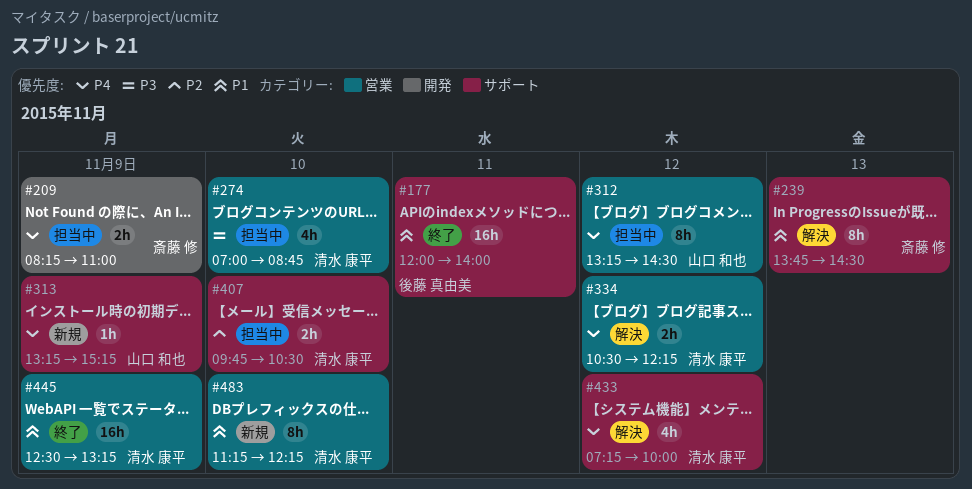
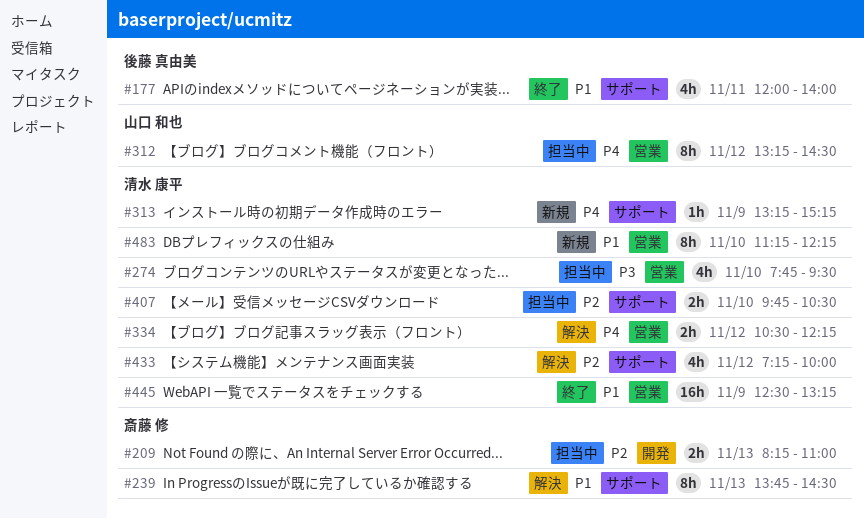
#177, estimate: 16h -> 4h
#209, priority: P4 -> P2
#209, day: Nov 9 -> Nov 13
#274, begins: 07:00 -> 07:45
#274, ends: 08:45 -> 09:30
#313, owner: 山口 和也 -> 清水 康平
#433, priority: P4 -> P2

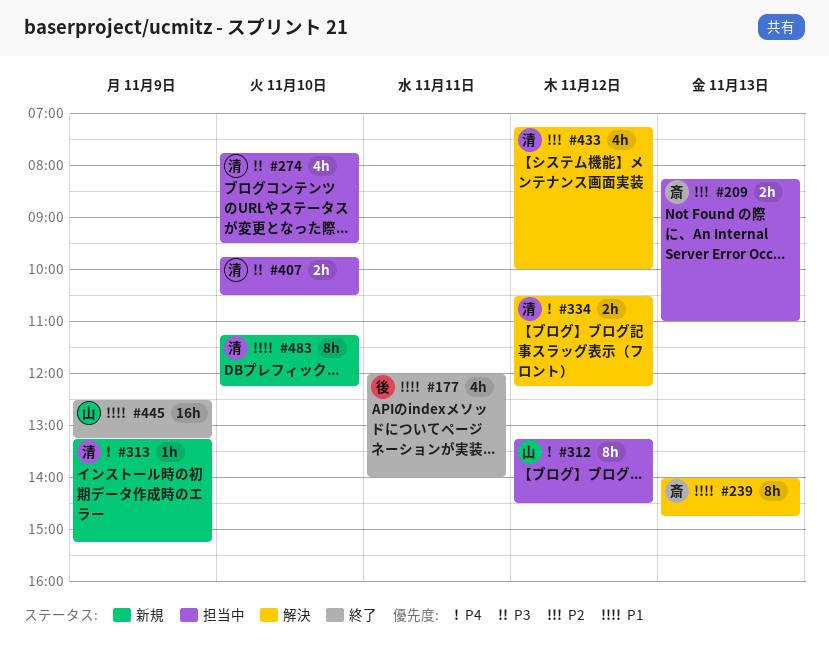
#239, begins: 13:45 -> 14:00
#239, ends: 14:30 -> 14:45
#407, priority: P2 -> P3
#445, owner: 清水 康平 -> 山口 和也

